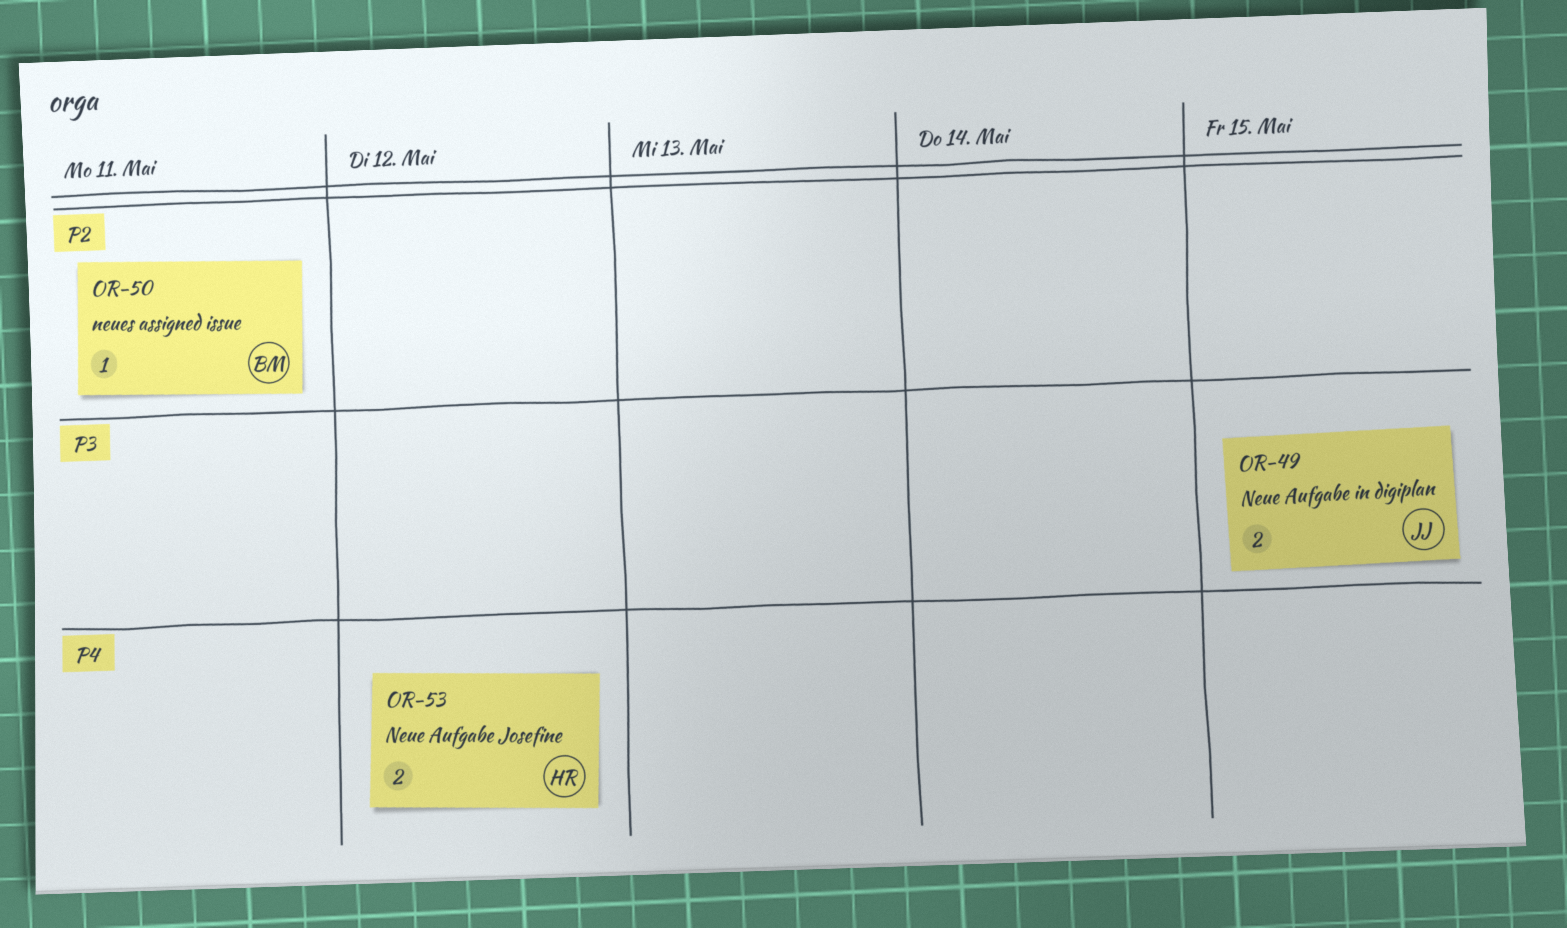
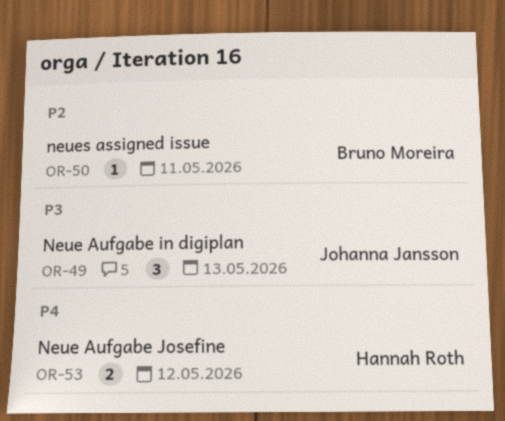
OR-49, estimate: 2 -> 3
OR-49, due: May 15 -> May 13

